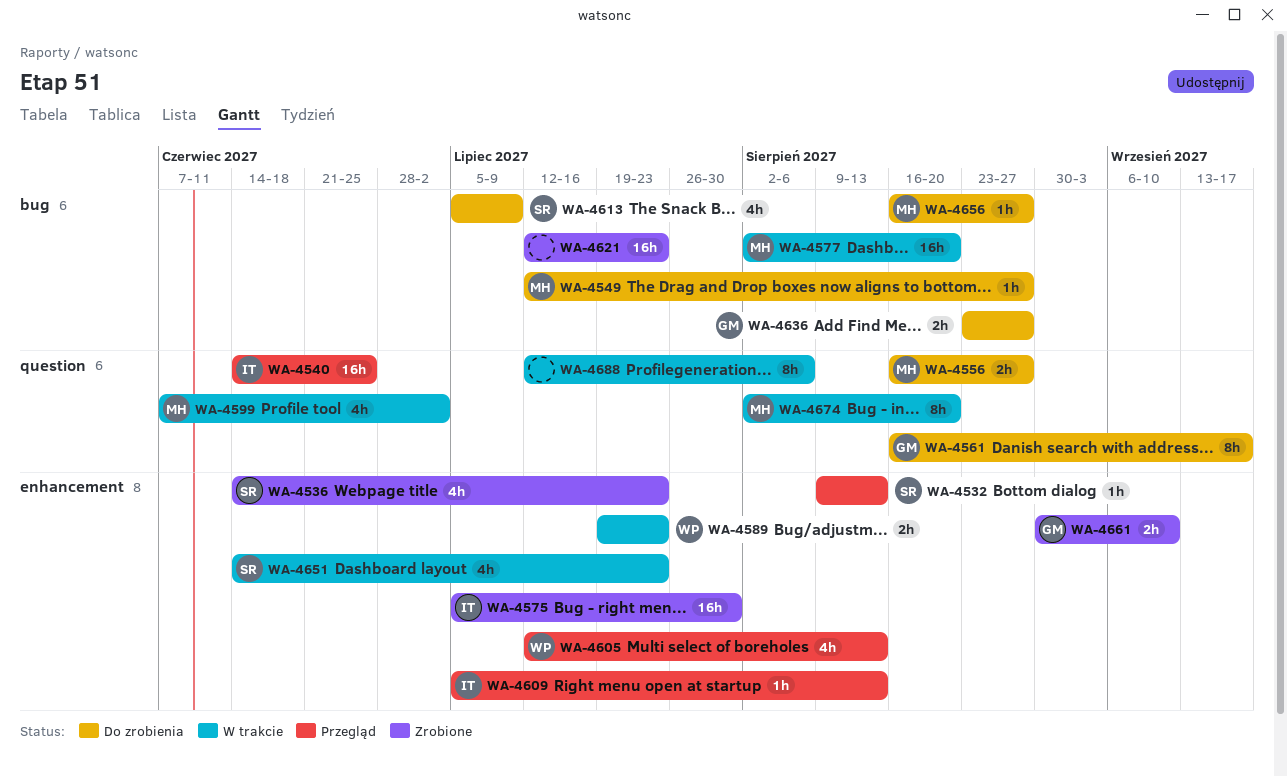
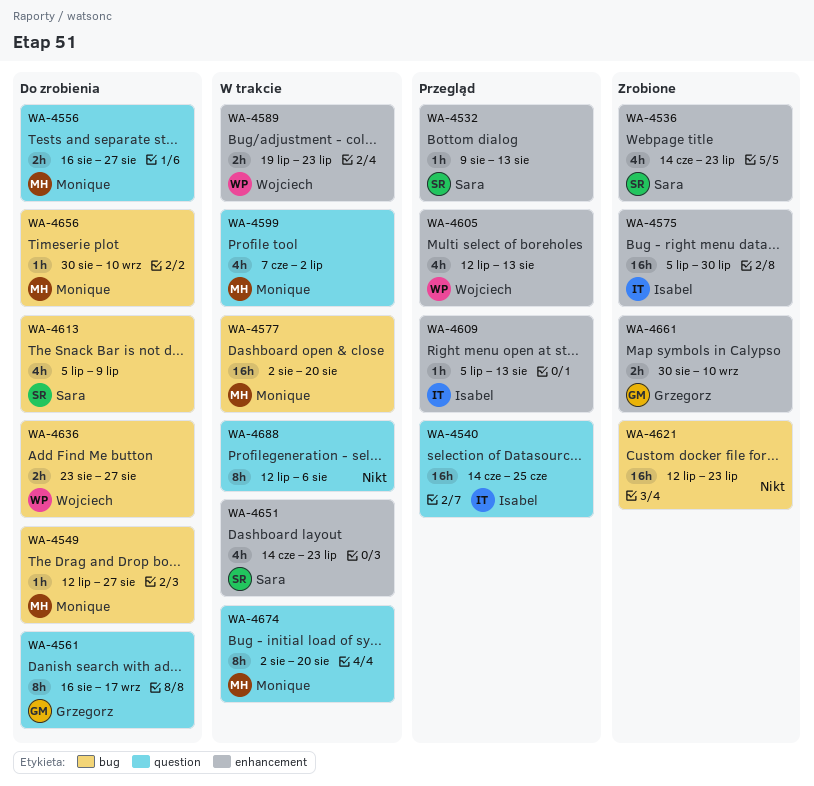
WA-4636, owner: Grzegorz -> Wojciech
WA-4656, start: Aug 16 -> Aug 30
WA-4656, due: Aug 27 -> Sep 10

